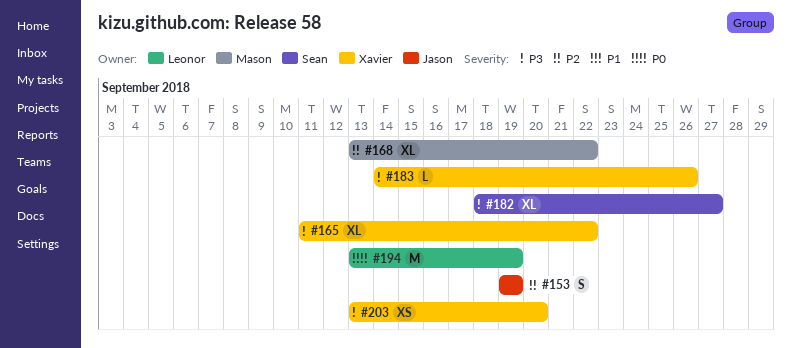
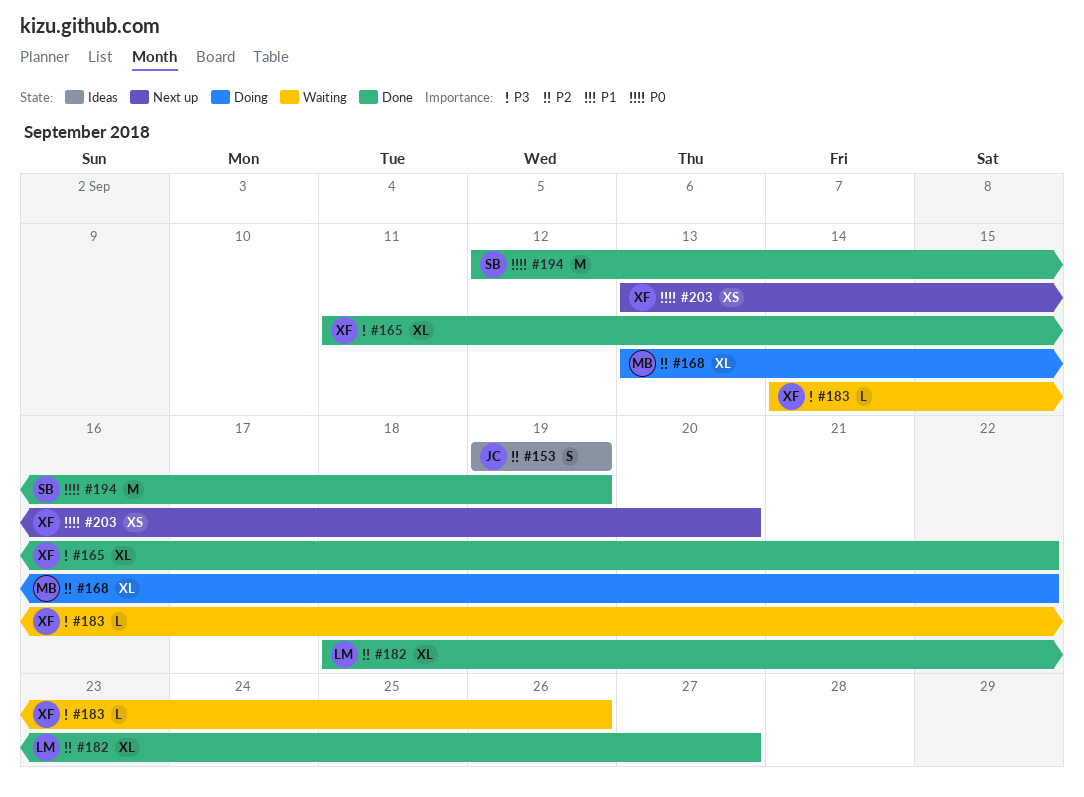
#182, owner: Sean -> Leonor
#182, priority: P3 -> P2
#194, owner: Leonor -> Sean
#194, start: Sep 13 -> Sep 12
#203, priority: P3 -> P0

